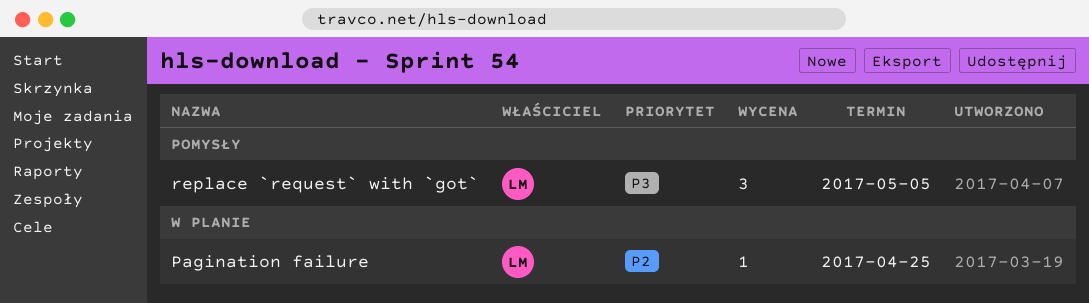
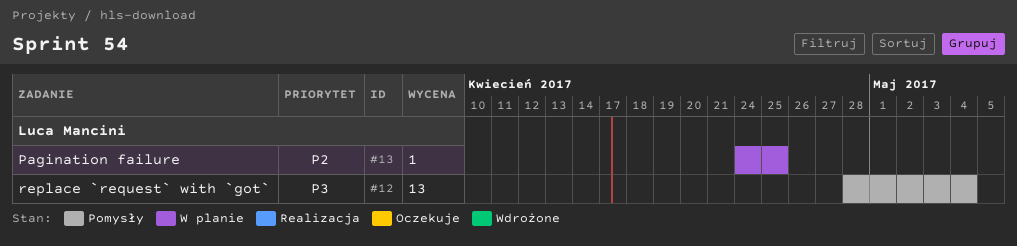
replace `request` with `got`, estimate: 3 -> 13
replace `request` with `got`, due: May 5 -> May 4

